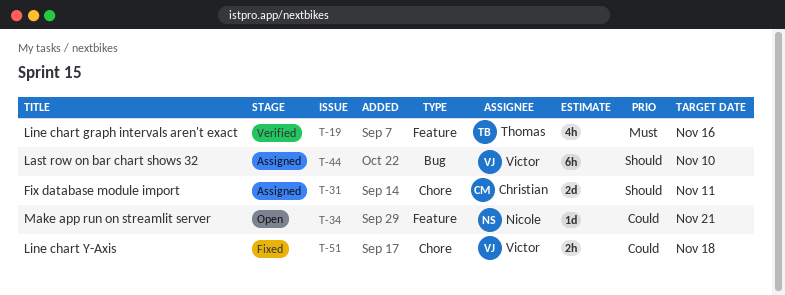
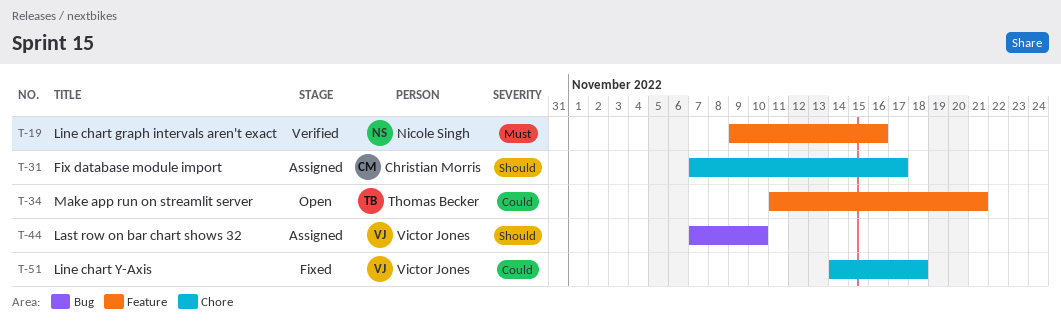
T-19, owner: Thomas Becker -> Nicole Singh
T-31, due: Nov 11 -> Nov 17
T-34, owner: Nicole Singh -> Thomas Becker

